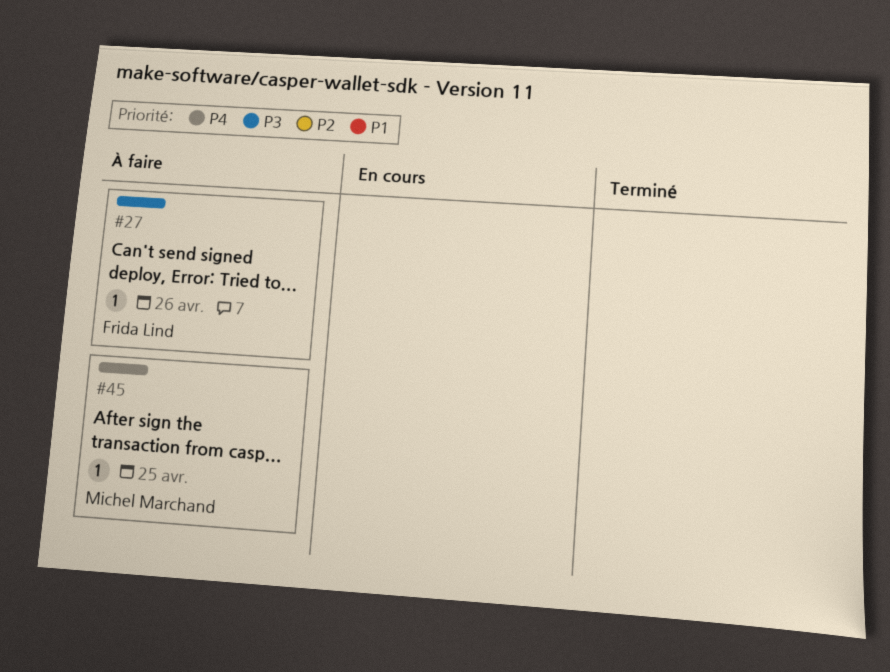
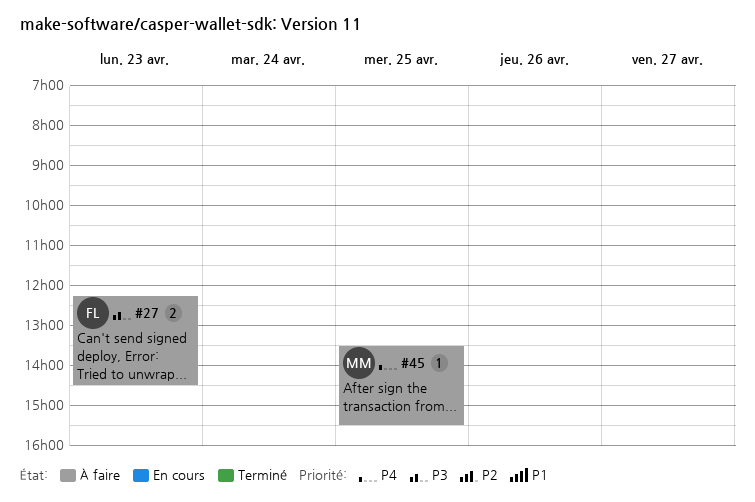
#27, estimate: 1 -> 2
#27, day: Apr 26 -> Apr 23

